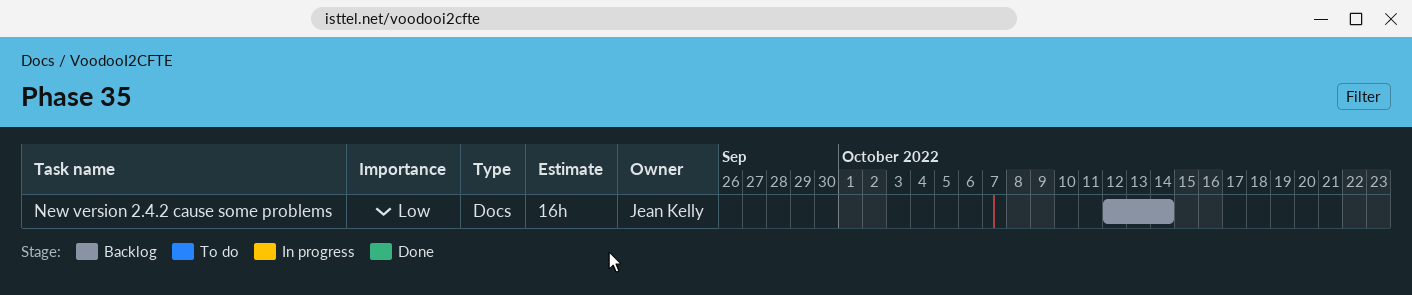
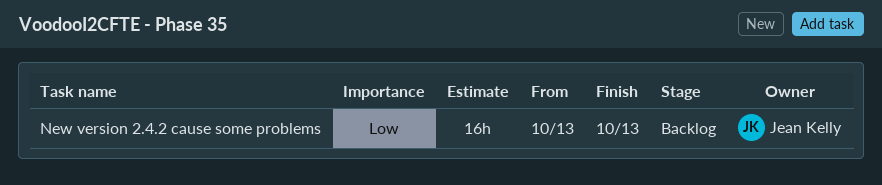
New version 2.4.2 cause some problems, start: Oct 12 -> Oct 13
New version 2.4.2 cause some problems, due: Oct 14 -> Oct 13

